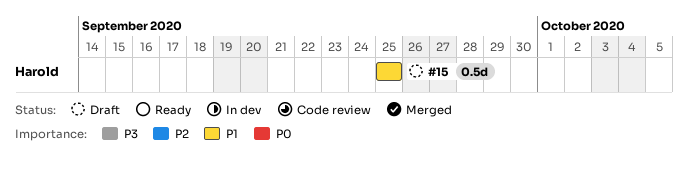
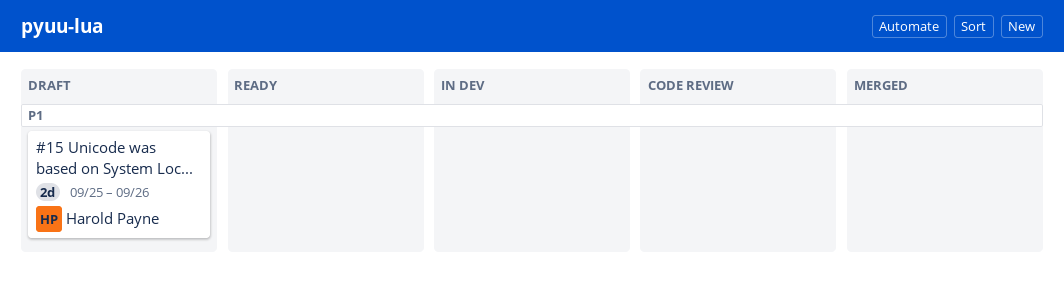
#15, estimate: 0.5d -> 2d
#15, due: Sep 25 -> Sep 26

